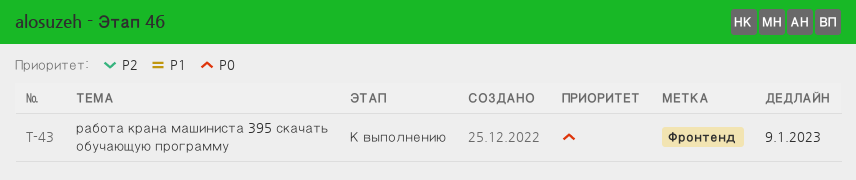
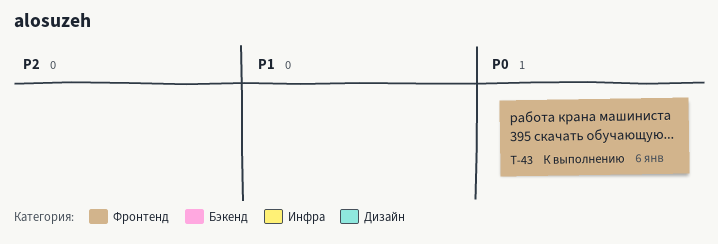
T-43, due: Jan 9 -> Jan 6

